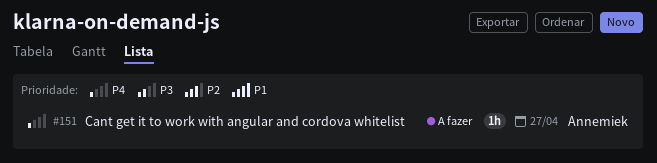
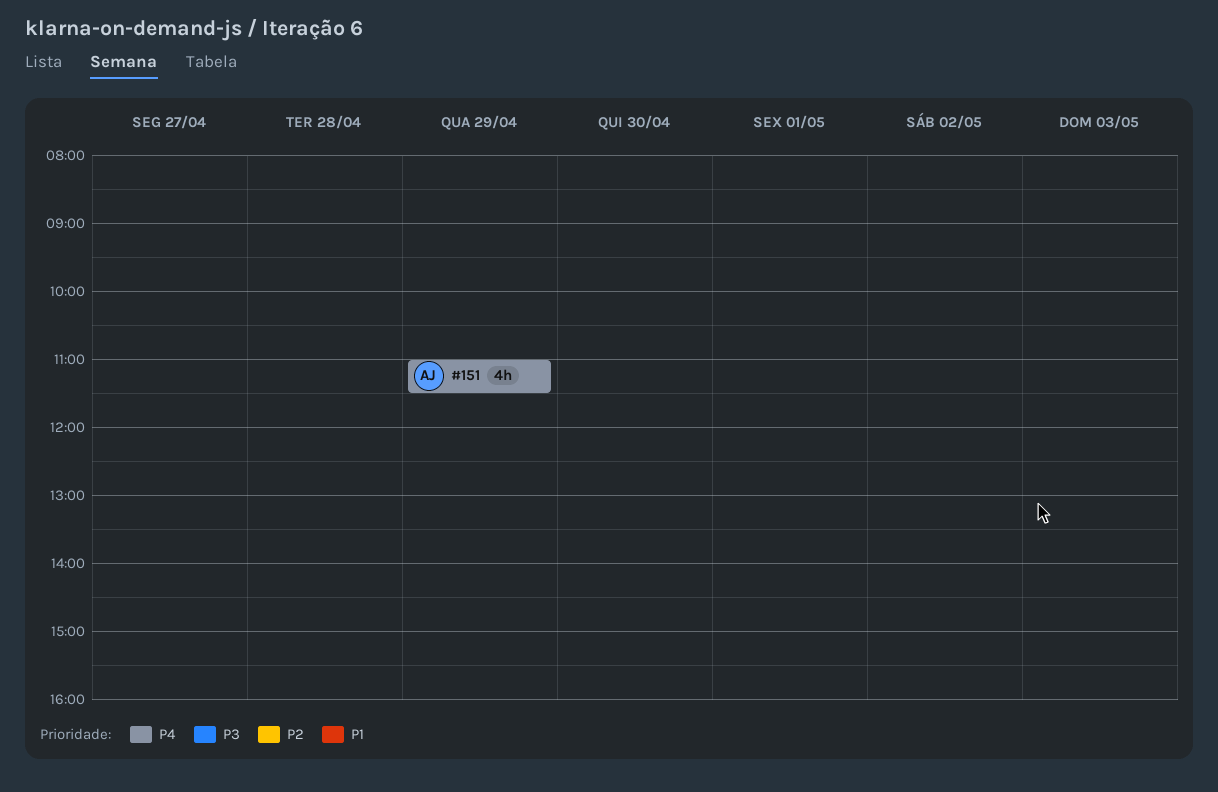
#151, estimate: 1h -> 4h
#151, day: Apr 27 -> Apr 29

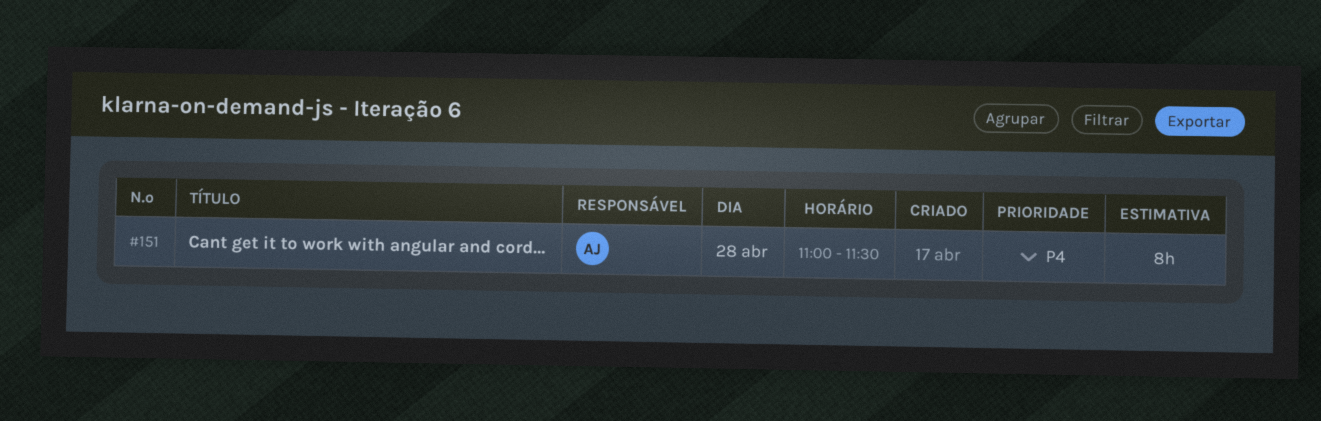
#151, estimate: 4h -> 8h
#151, day: Apr 29 -> Apr 28

